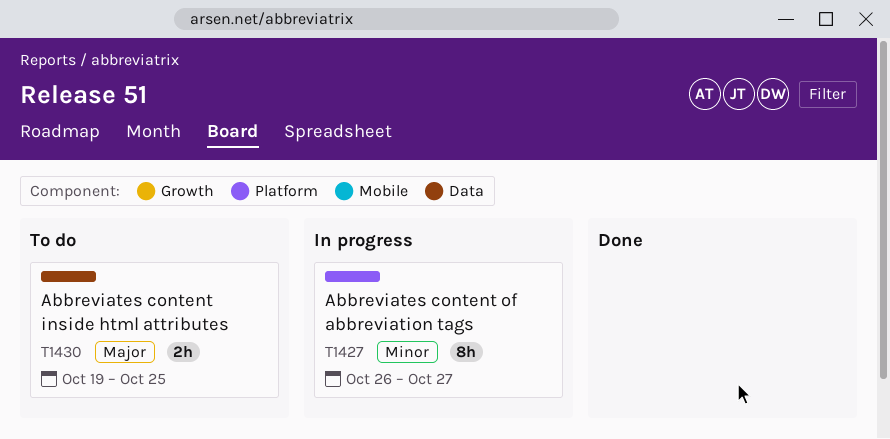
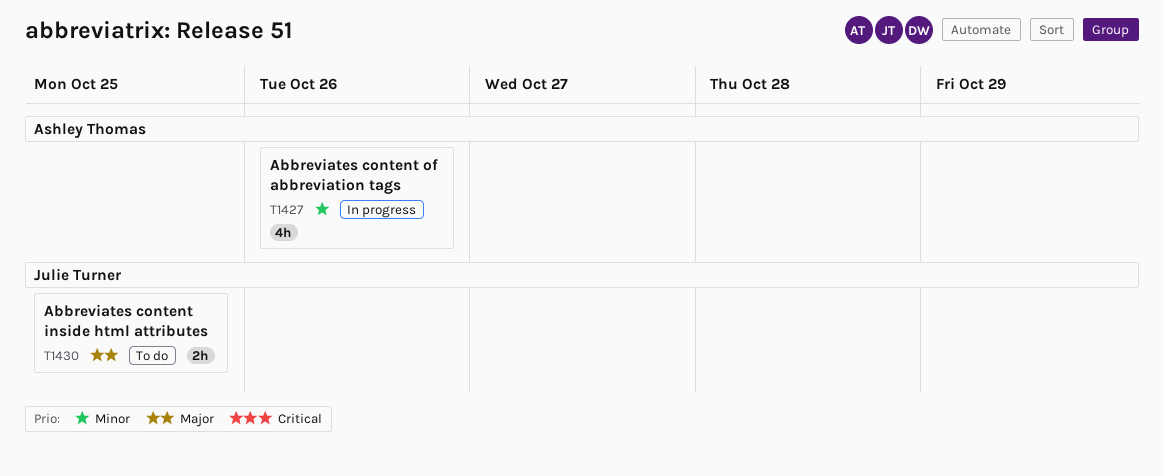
T1427, estimate: 8h -> 4h
T1427, due: Oct 27 -> Oct 26

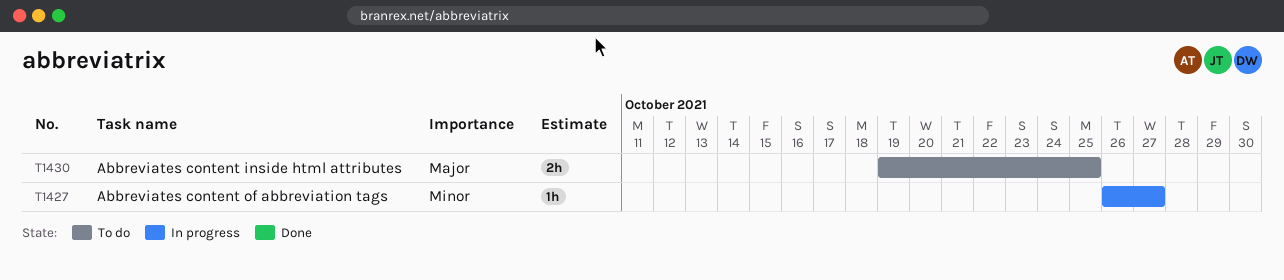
T1427, estimate: 4h -> 1h
T1427, due: Oct 26 -> Oct 27

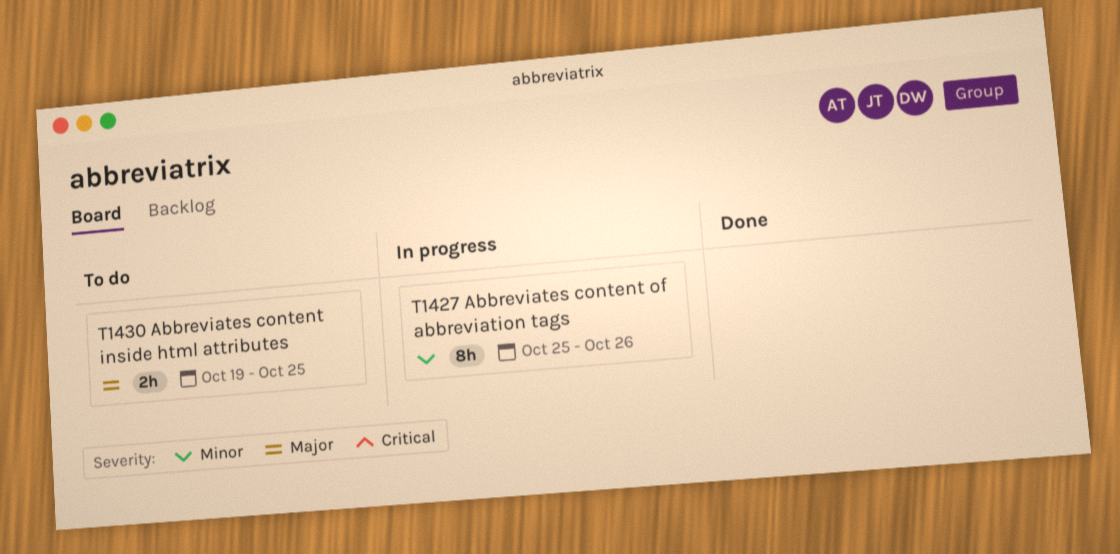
T1427, estimate: 1h -> 8h
T1427, start: Oct 26 -> Oct 25
T1427, due: Oct 27 -> Oct 26

